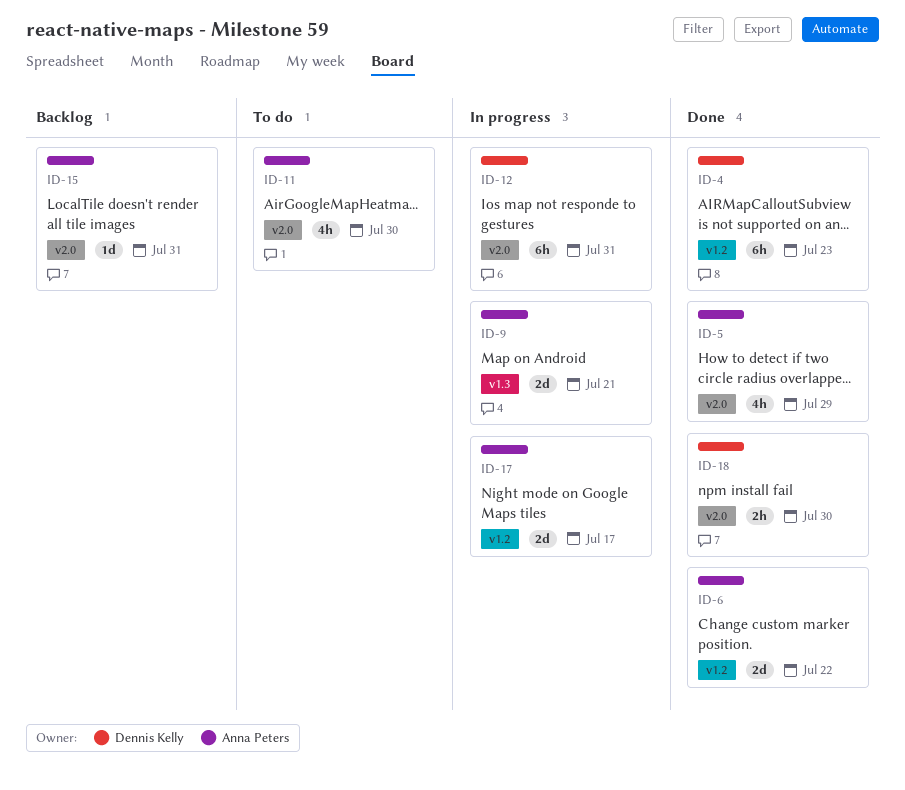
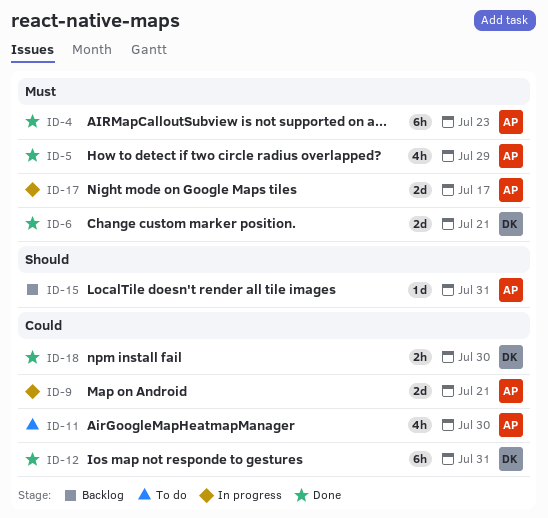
ID-4, owner: Dennis Kelly -> Anna Peters
ID-6, owner: Anna Peters -> Dennis Kelly
ID-6, due: Jul 22 -> Jul 21
ID-12, status: In progress -> Done

